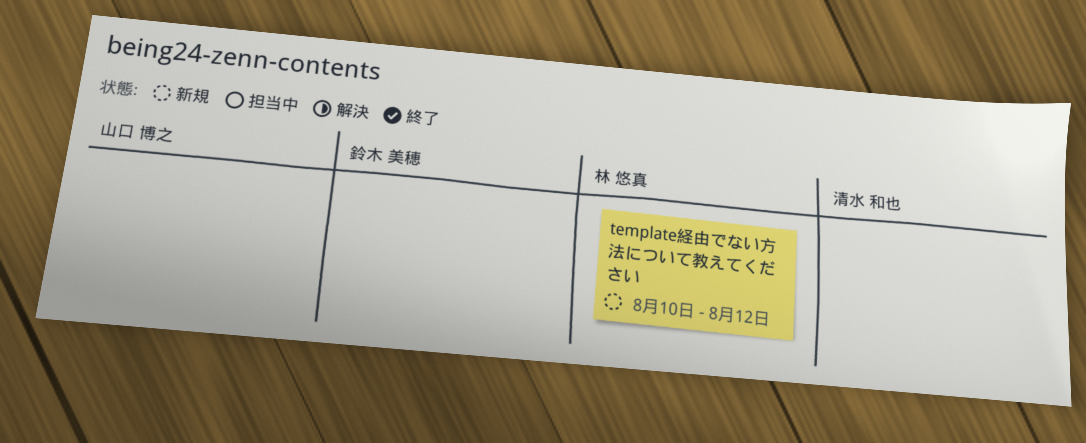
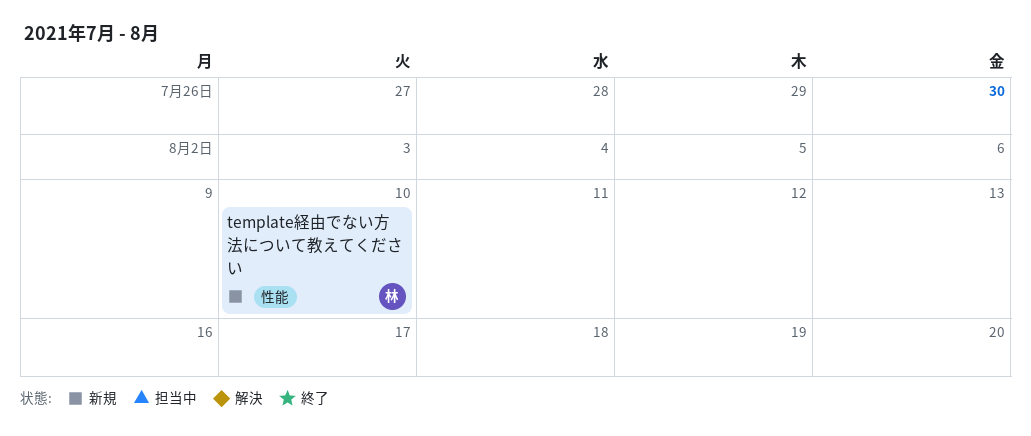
template経由でない方法について教えてください, due: Aug 12 -> Aug 10

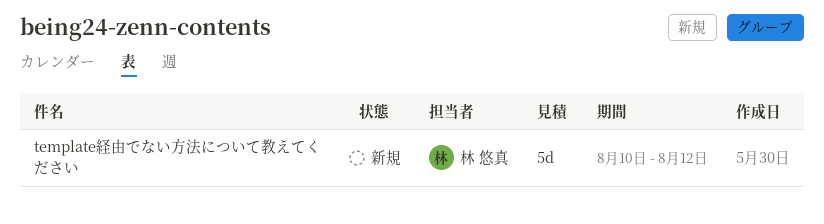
template経由でない方法について教えてください, due: Aug 10 -> Aug 12

